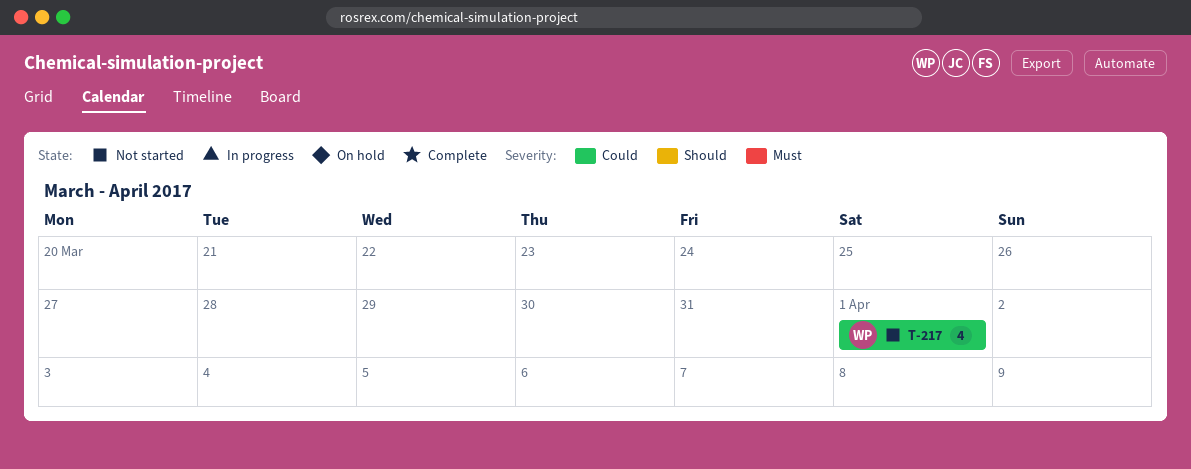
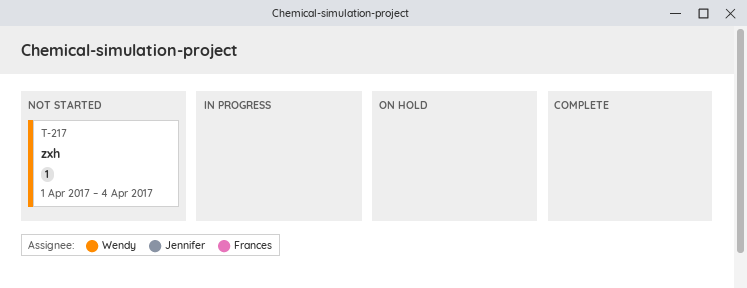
T-217, estimate: 4 -> 1
T-217, due: Apr 1 -> Apr 4

